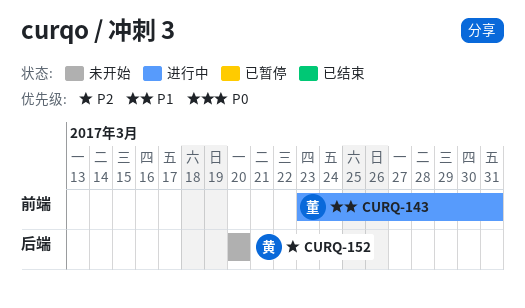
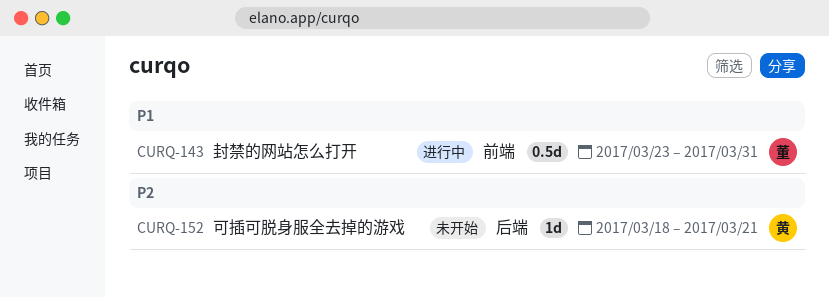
CURQ-152, start: Mar 20 -> Mar 18
CURQ-152, due: Mar 20 -> Mar 21

